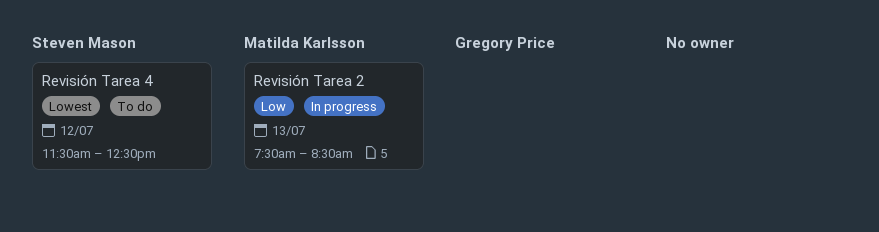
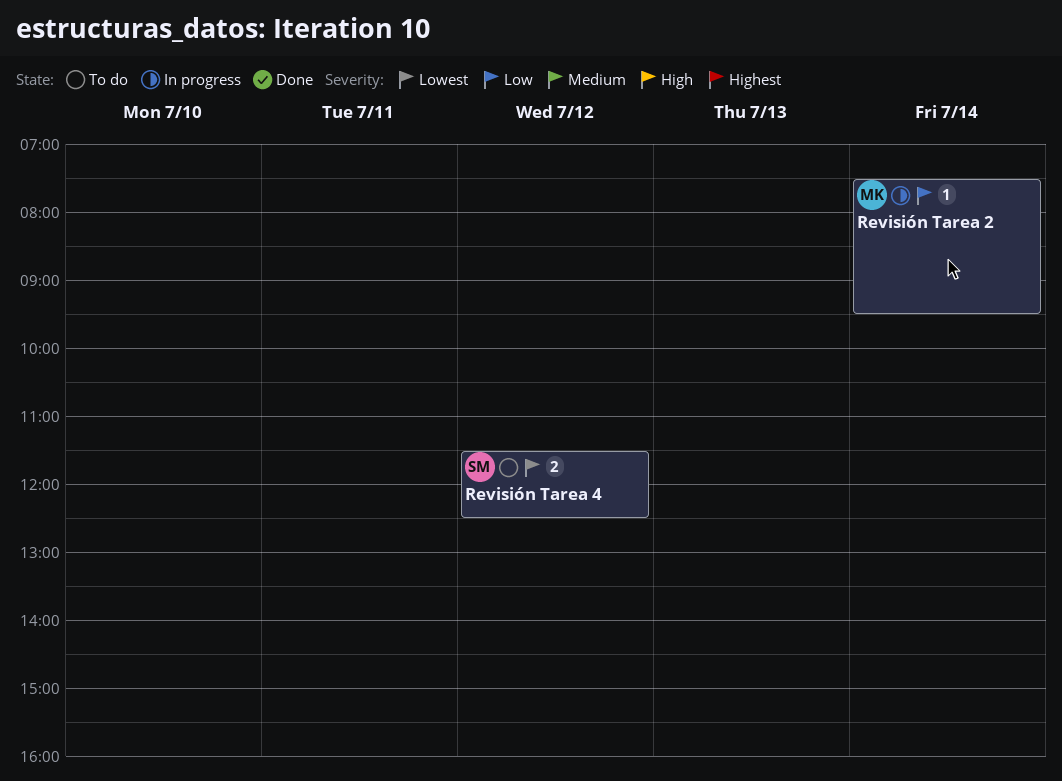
Revisión Tarea 2, day: Jul 13 -> Jul 14
Revisión Tarea 2, ends: 08:30 -> 09:30

